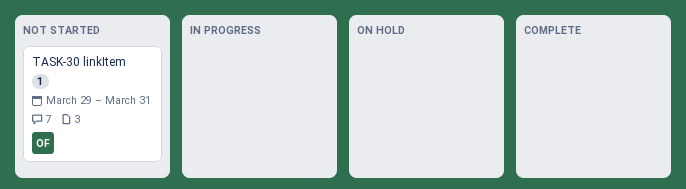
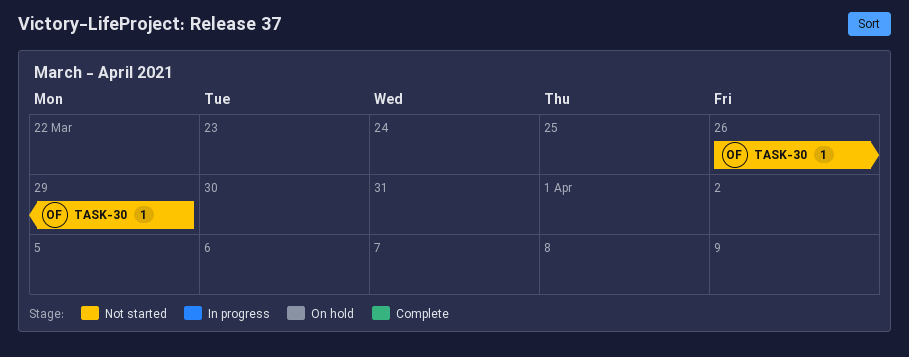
TASK-30, start: Mar 29 -> Mar 26
TASK-30, due: Mar 31 -> Mar 29

